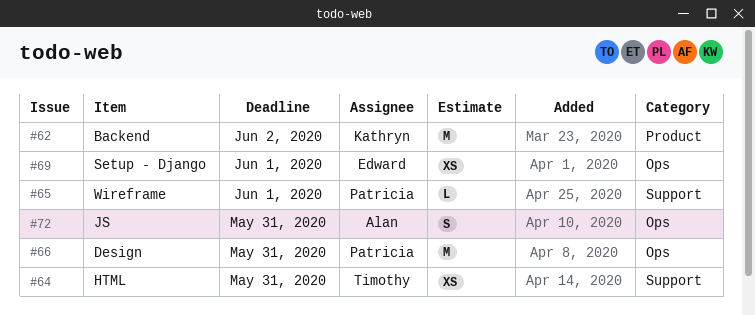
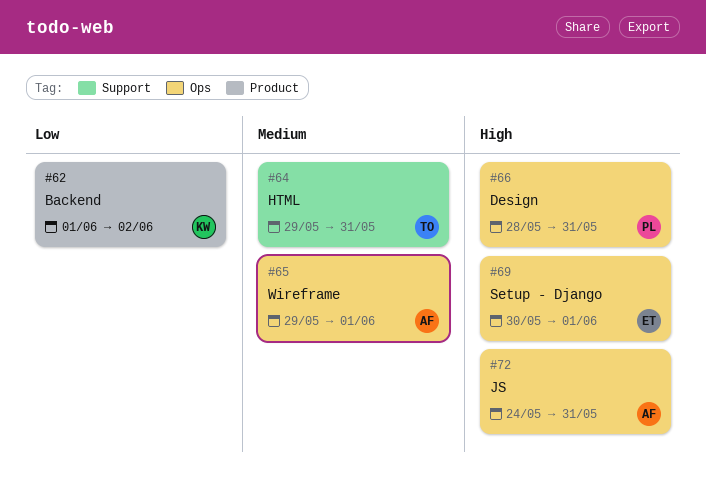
#65, owner: Patricia -> Alan
#65, label: Support -> Ops

